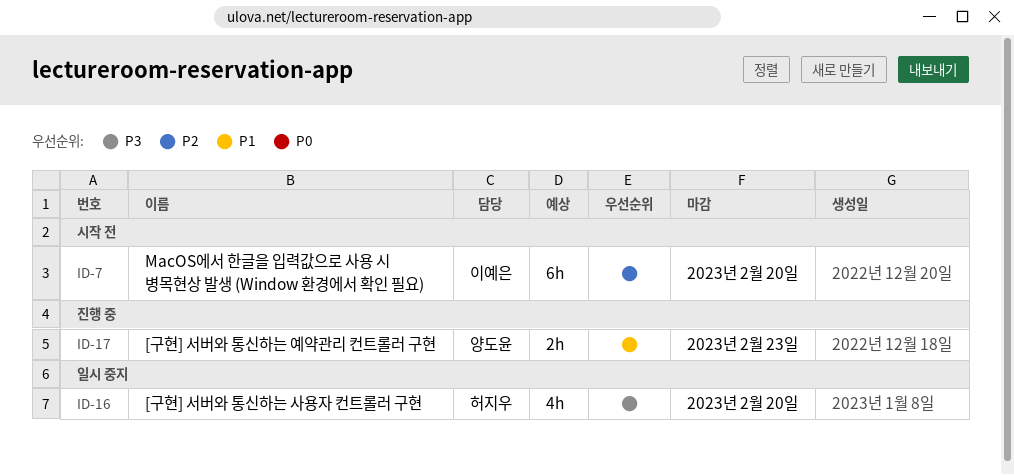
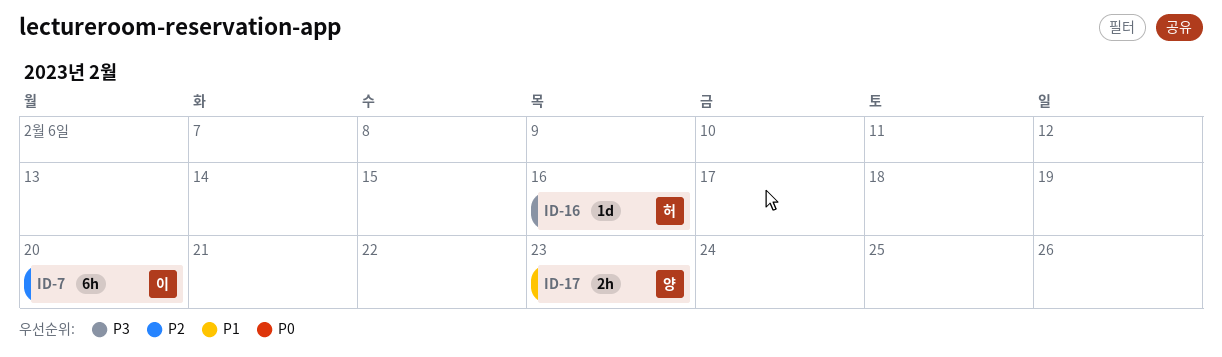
ID-16, estimate: 4h -> 1d
ID-16, due: Feb 20 -> Feb 16

